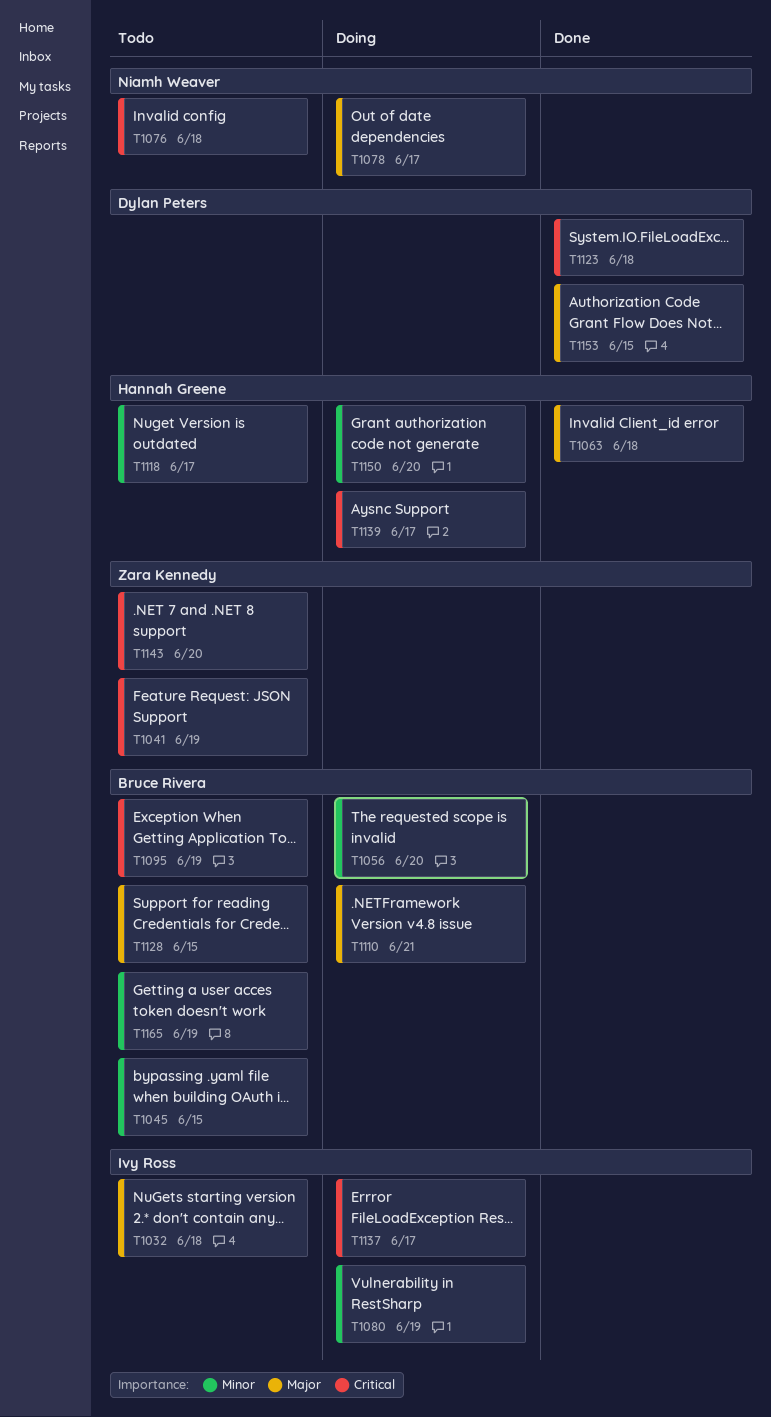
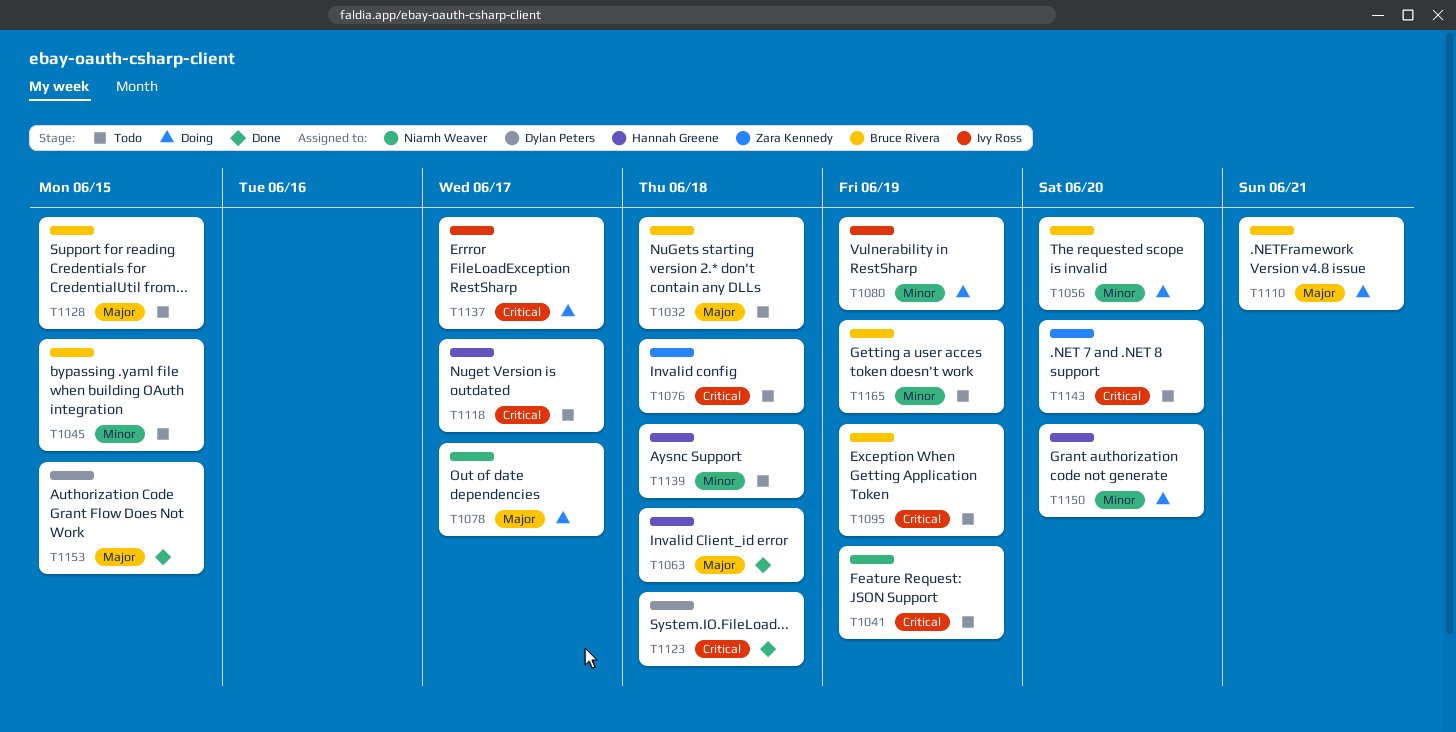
T1032, owner: Ivy Ross -> Bruce Rivera
T1041, owner: Zara Kennedy -> Niamh Weaver
T1076, owner: Niamh Weaver -> Zara Kennedy
T1118, priority: Minor -> Critical
T1139, status: Doing -> Todo
T1139, priority: Critical -> Minor
T1139, due: Jun 17 -> Jun 18

